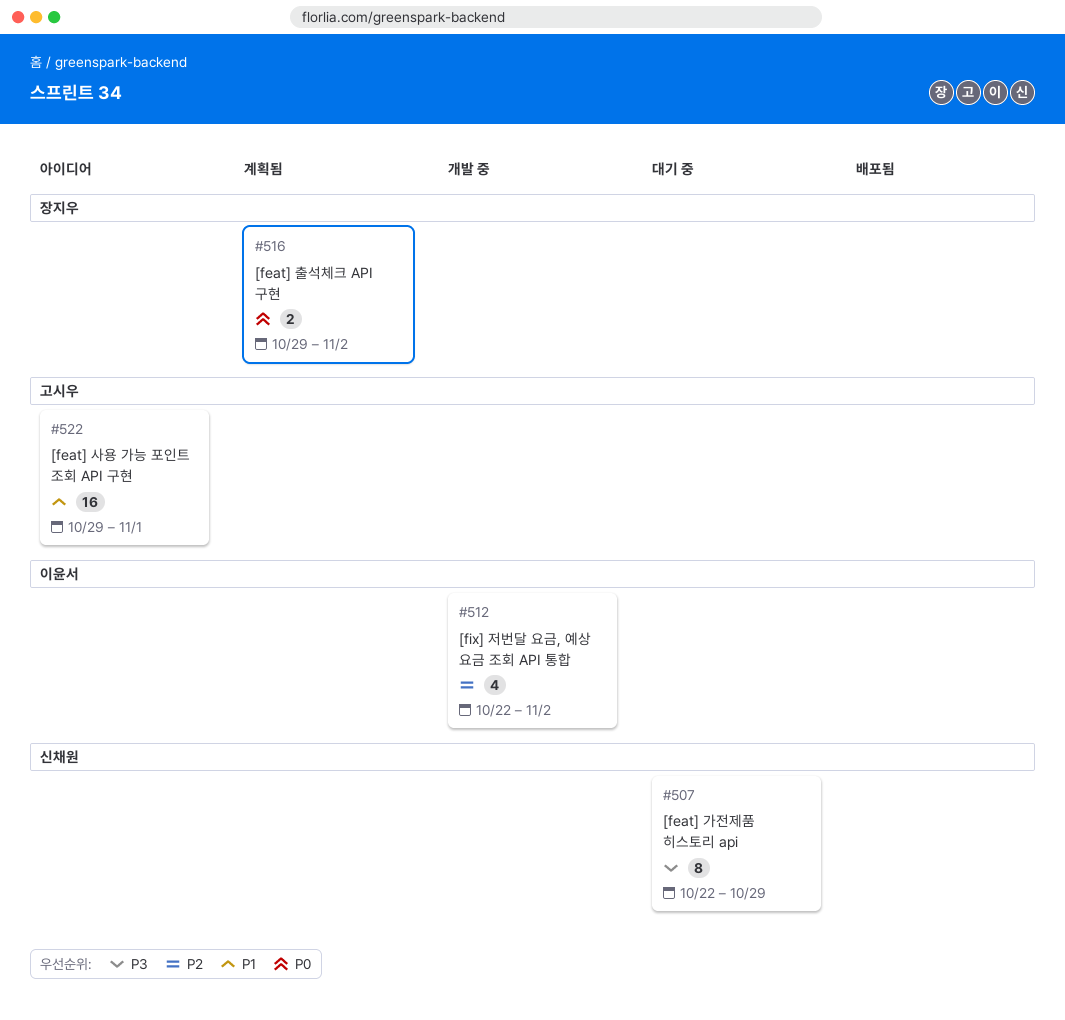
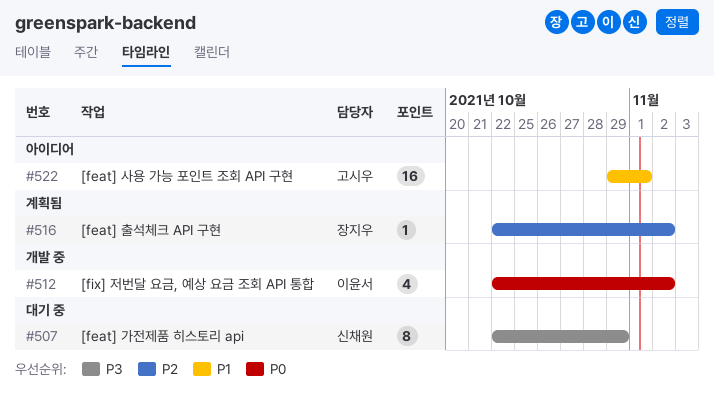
#512, priority: P2 -> P0
#516, priority: P0 -> P2
#516, estimate: 2 -> 1
#516, start: Oct 29 -> Oct 22

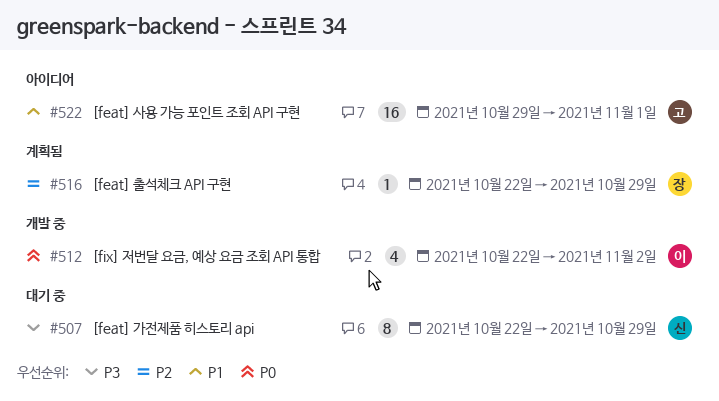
#516, due: Nov 2 -> Oct 29

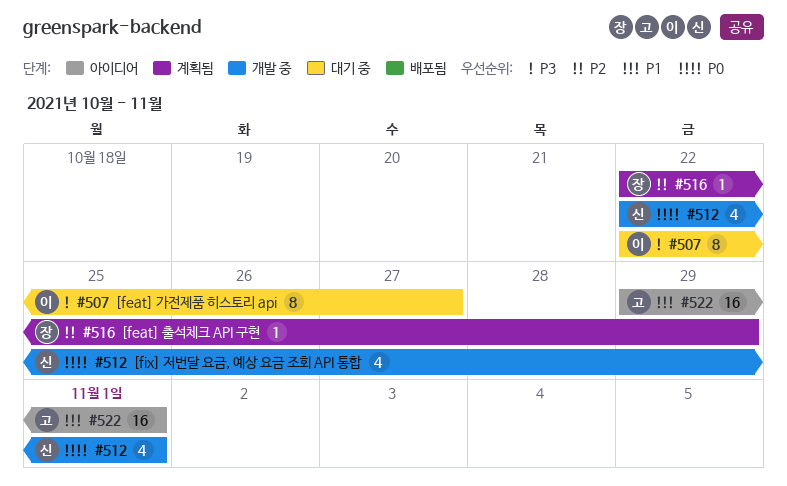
#507, owner: 신 -> 이
#507, due: Oct 29 -> Oct 27
#512, owner: 이 -> 신
#512, due: Nov 2 -> Nov 1

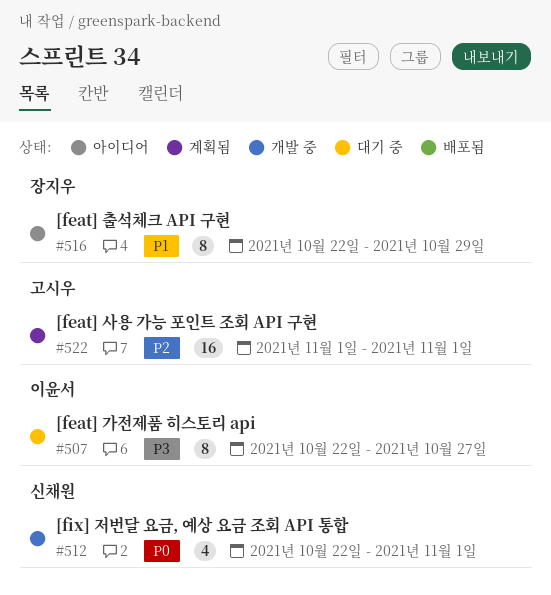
#516, status: 계획됨 -> 아이디어
#516, priority: P2 -> P1
#516, estimate: 1 -> 8
#522, status: 아이디어 -> 계획됨
#522, priority: P1 -> P2
#522, start: Oct 29 -> Nov 1

